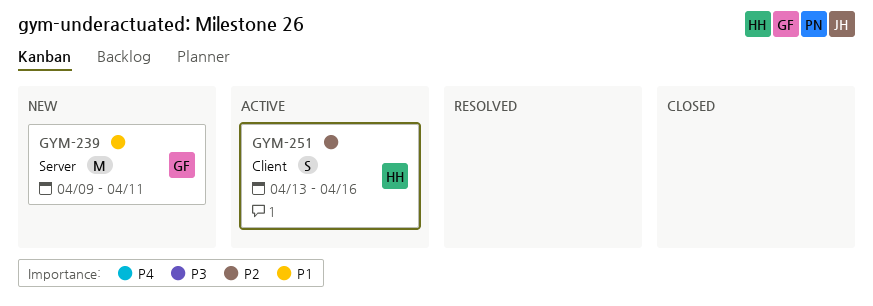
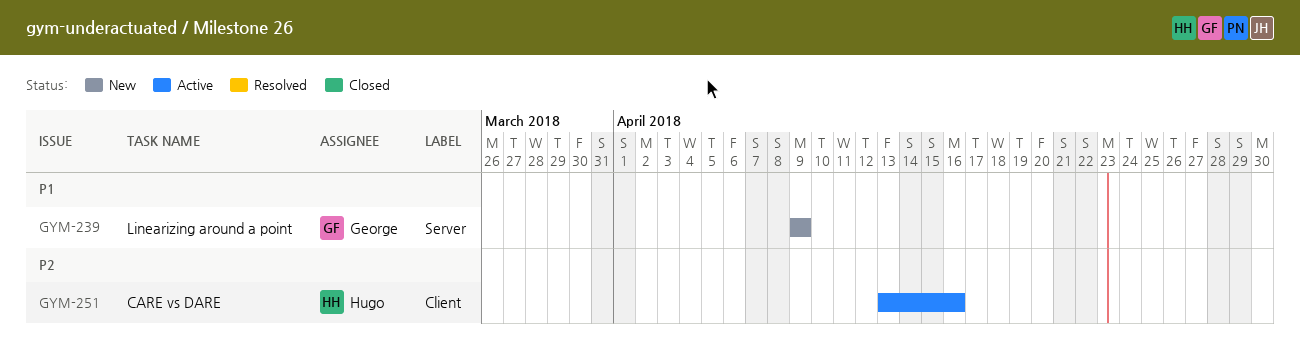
GYM-239, due: Apr 11 -> Apr 9

